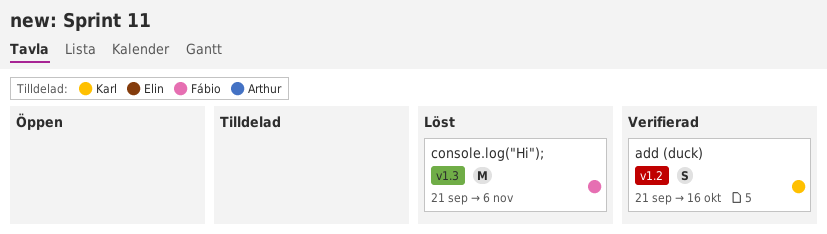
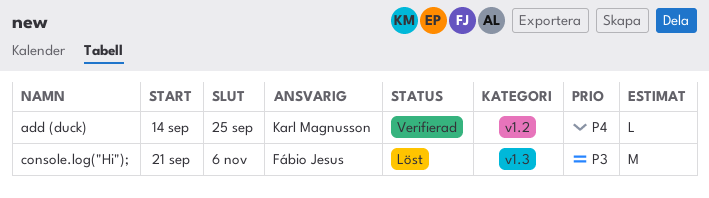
add (duck), estimate: S -> L
add (duck), start: Sep 21 -> Sep 14
add (duck), due: Oct 16 -> Sep 25

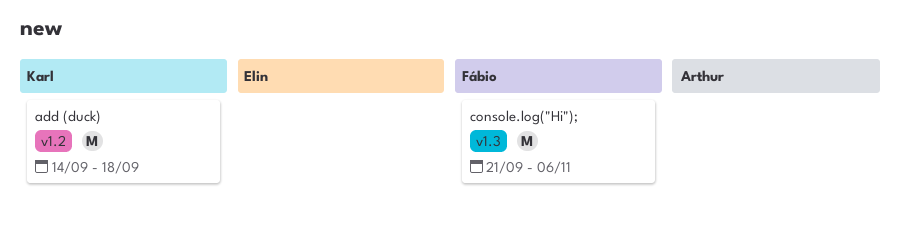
add (duck), estimate: L -> M
add (duck), due: Sep 25 -> Sep 18

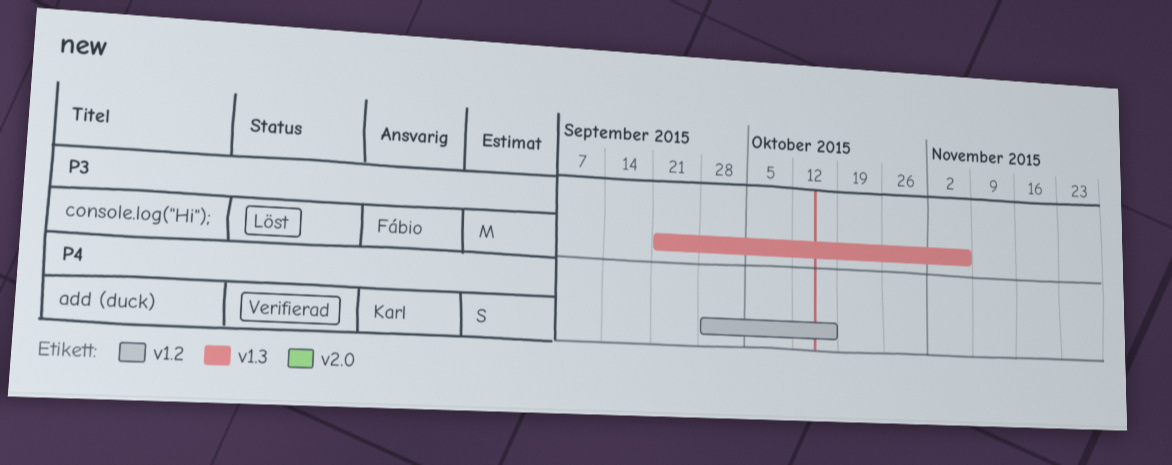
add (duck), estimate: M -> S
add (duck), start: Sep 14 -> Sep 28
add (duck), due: Sep 18 -> Oct 16

